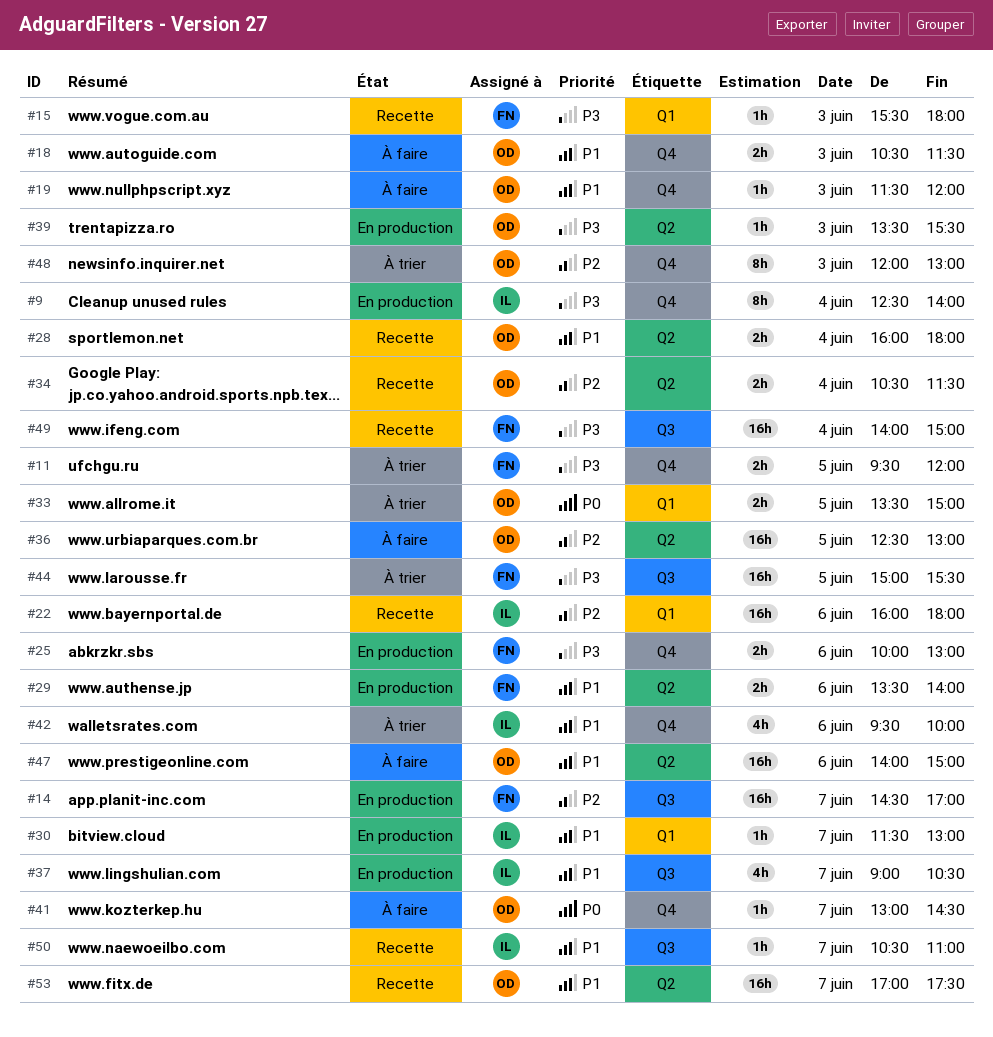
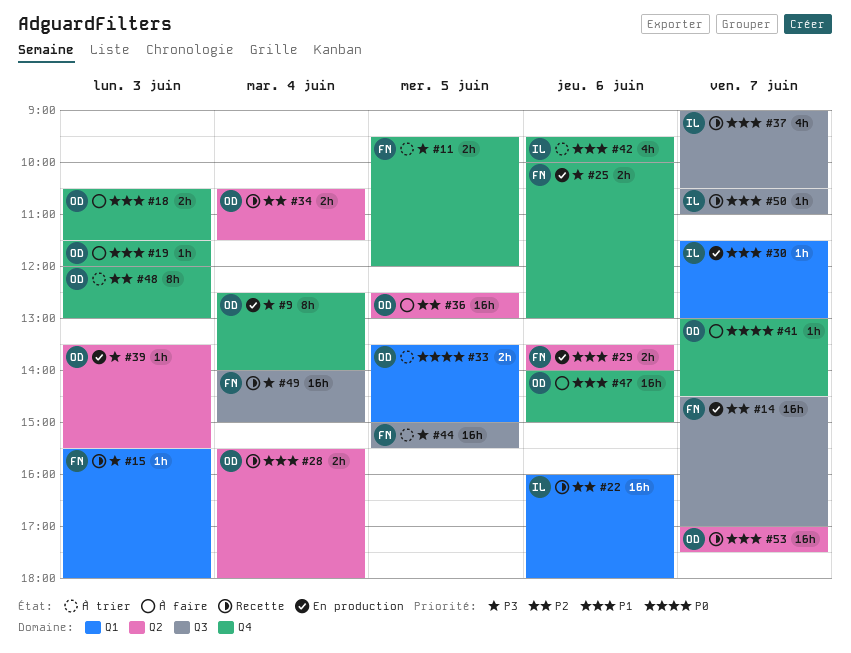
#9, owner: IL -> OD
#28, begins: 16:00 -> 15:30
#37, status: En production -> Recette
#47, label: Q2 -> Q4

